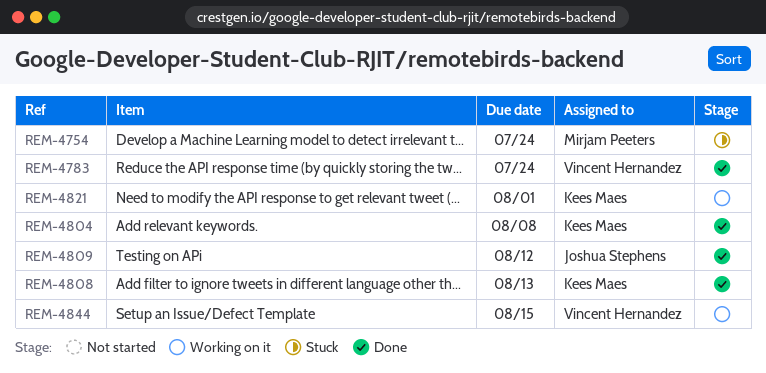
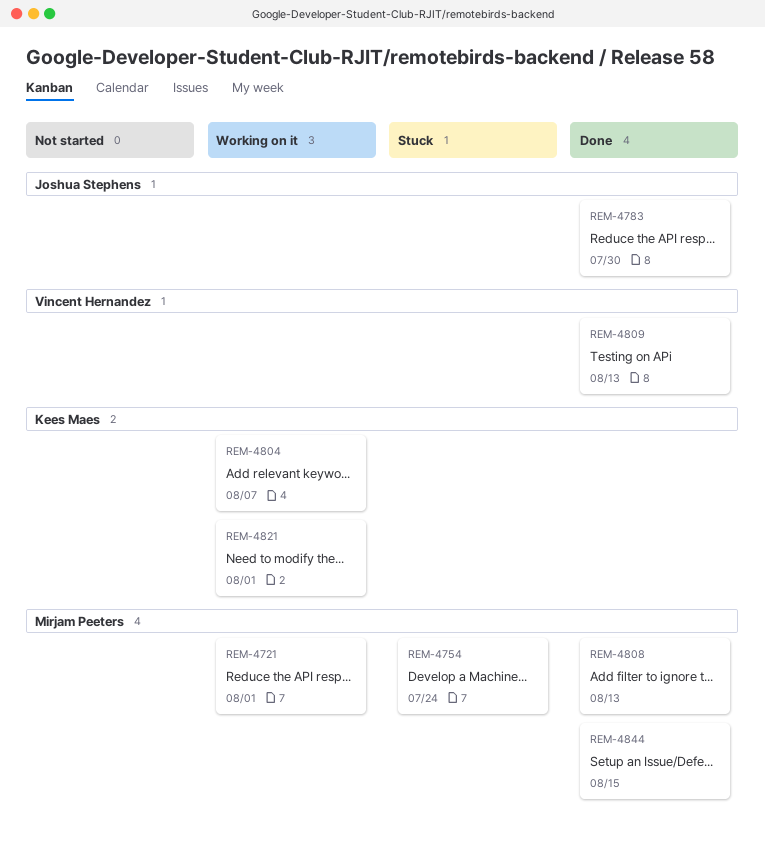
REM-4721: none -> present
REM-4783, owner: Vincent Hernandez -> Joshua Stephens
REM-4783, due: Jul 24 -> Jul 30
REM-4804, status: Done -> Working on it
REM-4804, due: Aug 8 -> Aug 7
REM-4808, owner: Kees Maes -> Mirjam Peeters
REM-4809, owner: Joshua Stephens -> Vincent Hernandez
REM-4809, due: Aug 12 -> Aug 13
REM-4844, status: Working on it -> Done
REM-4844, owner: Vincent Hernandez -> Mirjam Peeters

